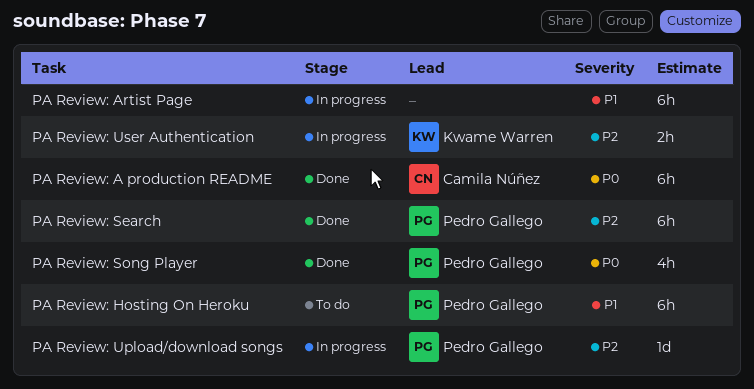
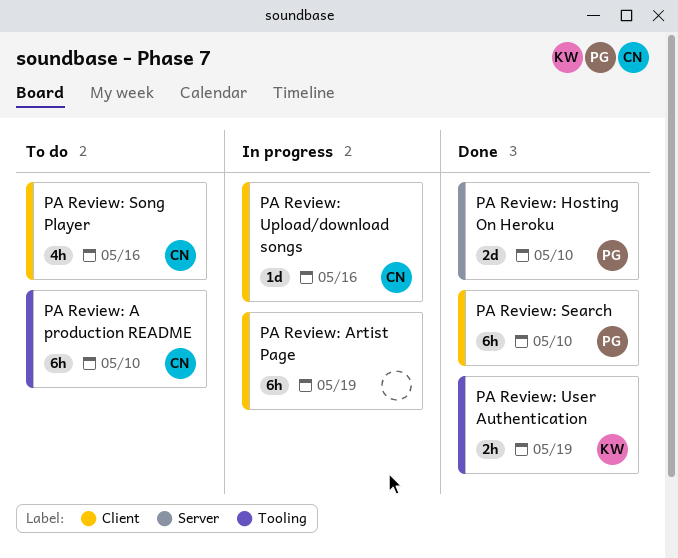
PA Review: A production README, status: Done -> To do
PA Review: Hosting On Heroku, status: To do -> Done
PA Review: Hosting On Heroku, estimate: 6h -> 2d
PA Review: Song Player, status: Done -> To do
PA Review: Song Player, owner: Pedro Gallego -> Camila Núñez
PA Review: Upload/download songs, owner: Pedro Gallego -> Camila Núñez
PA Review: User Authentication, status: In progress -> Done

